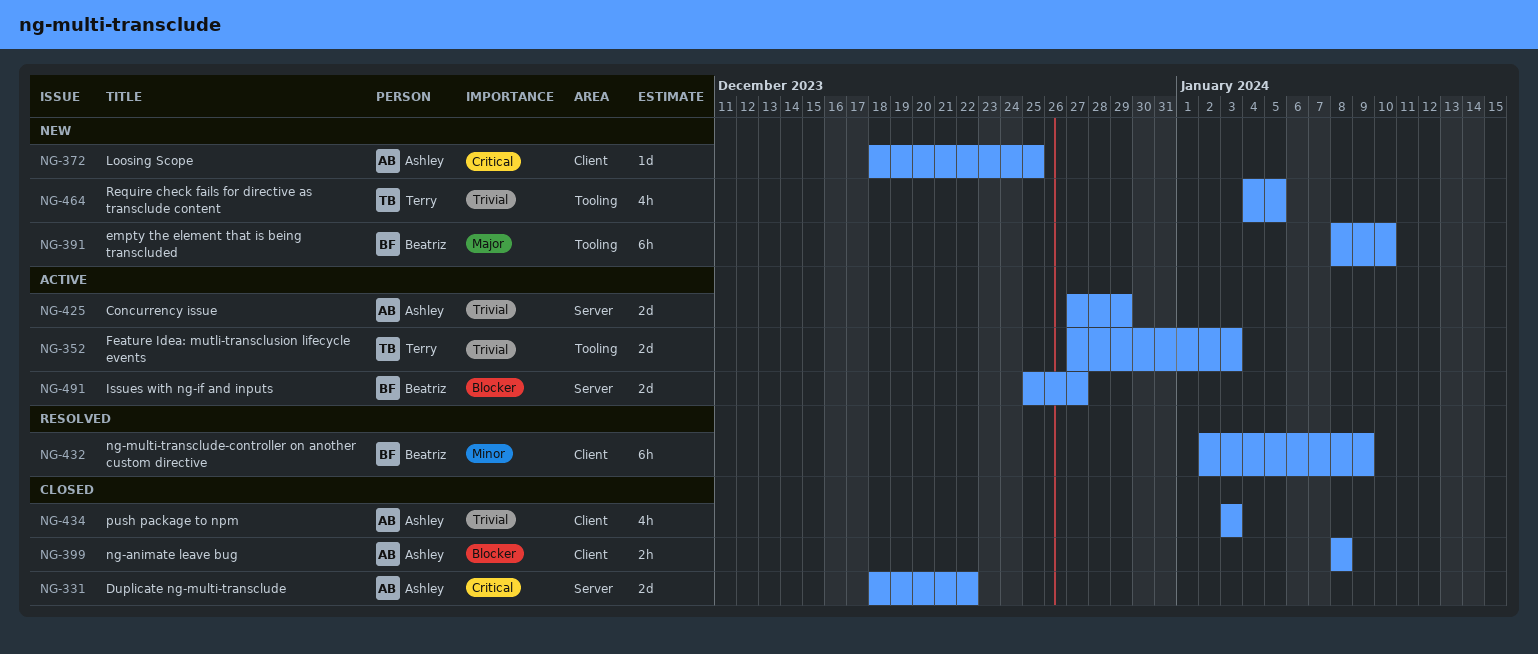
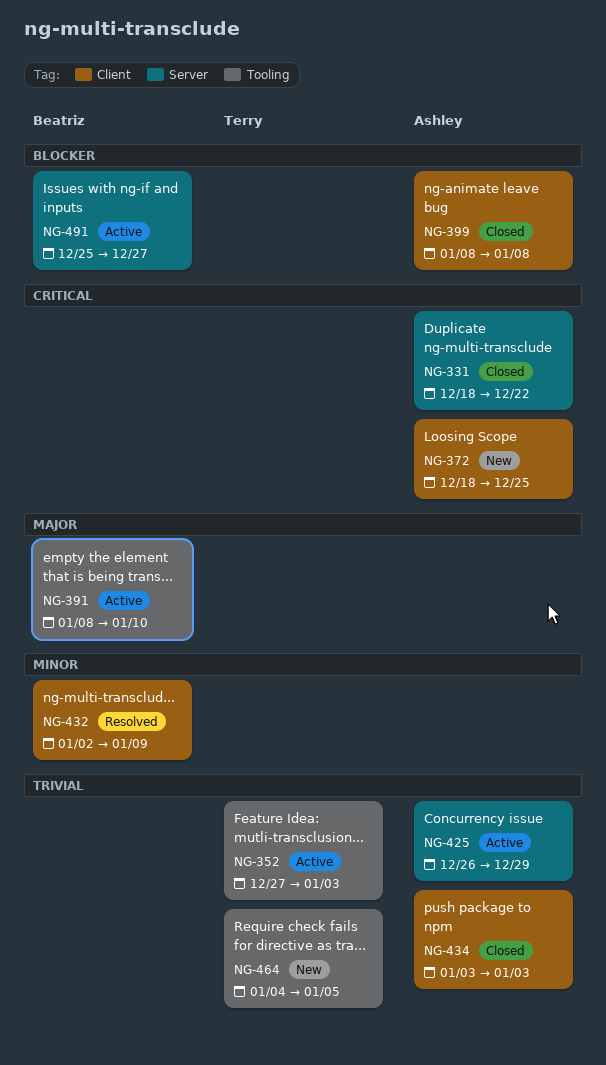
NG-391, status: New -> Active
NG-425, start: Dec 27 -> Dec 26

